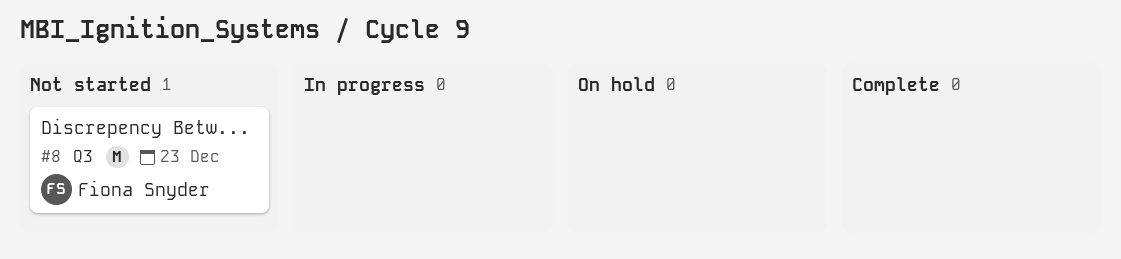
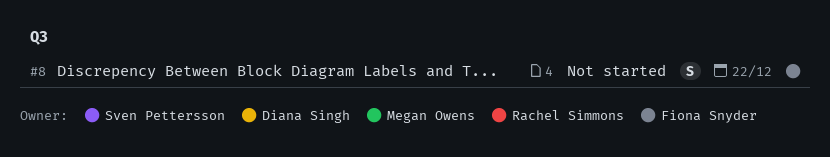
#8, estimate: M -> S
#8, due: Dec 23 -> Dec 22

